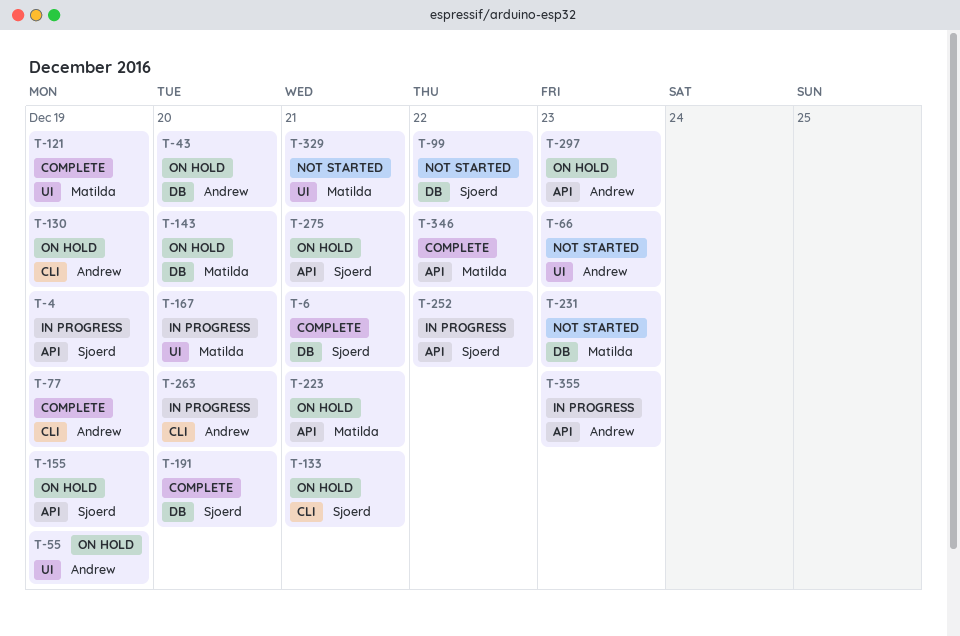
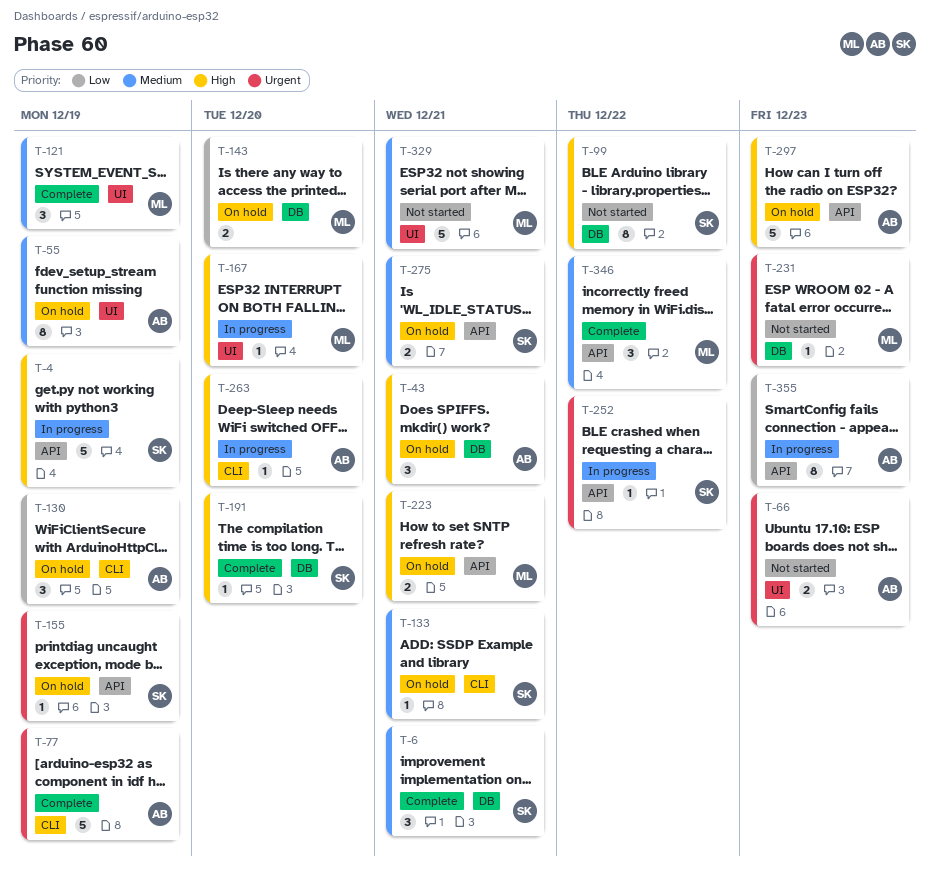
T-43, due: Dec 20 -> Dec 21

